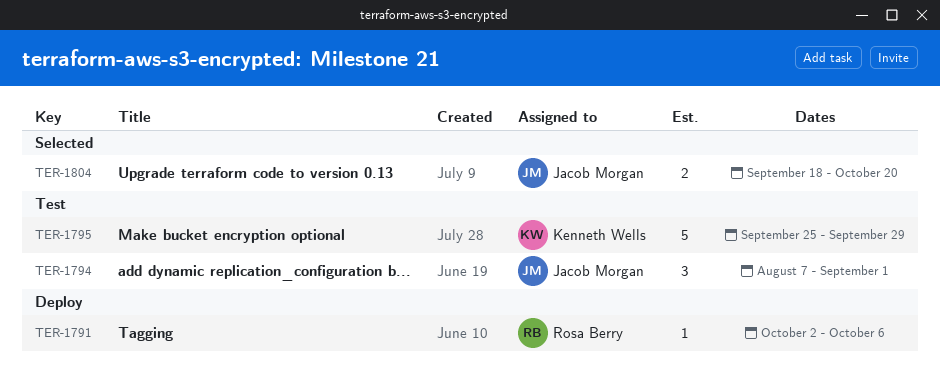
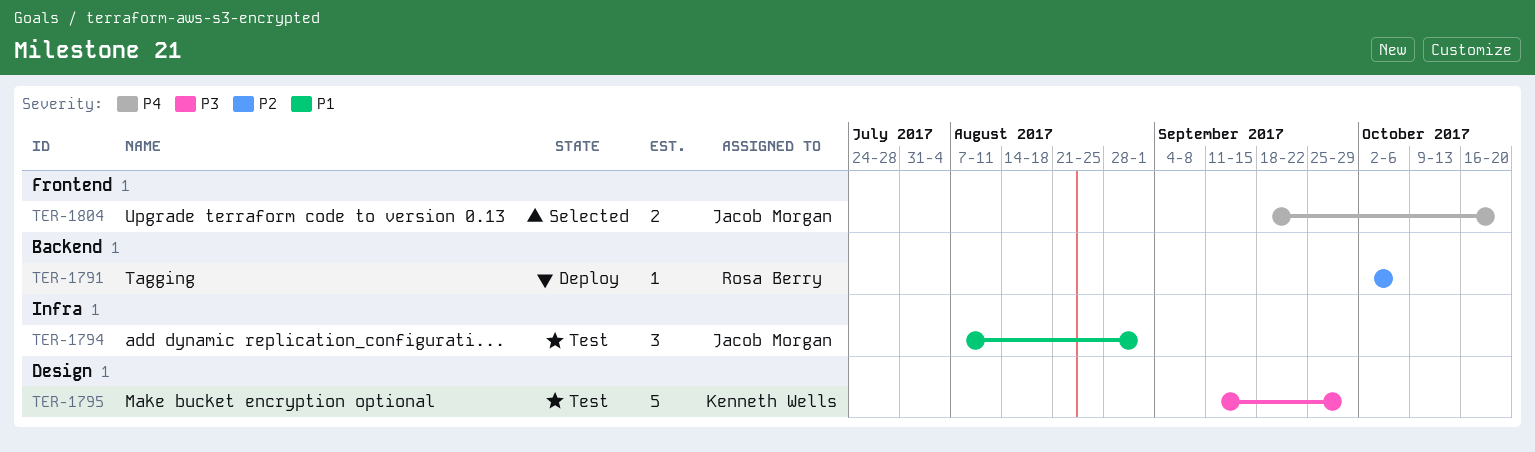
TER-1795, start: Sep 25 -> Sep 11

